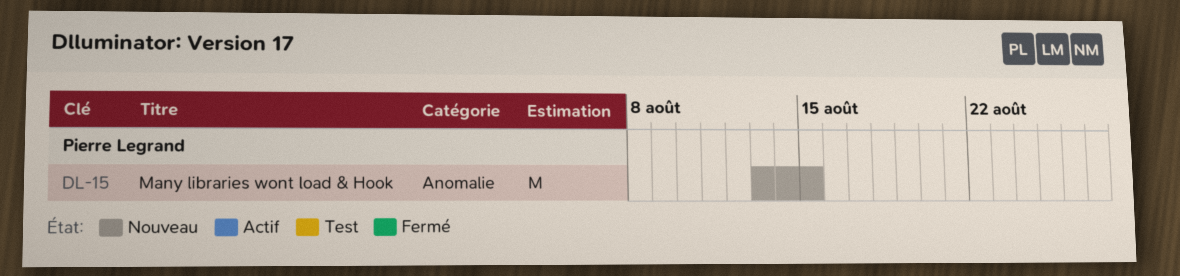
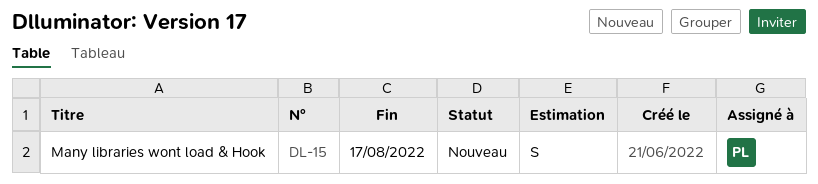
DL-15, estimate: M -> S
DL-15, due: Aug 15 -> Aug 17

